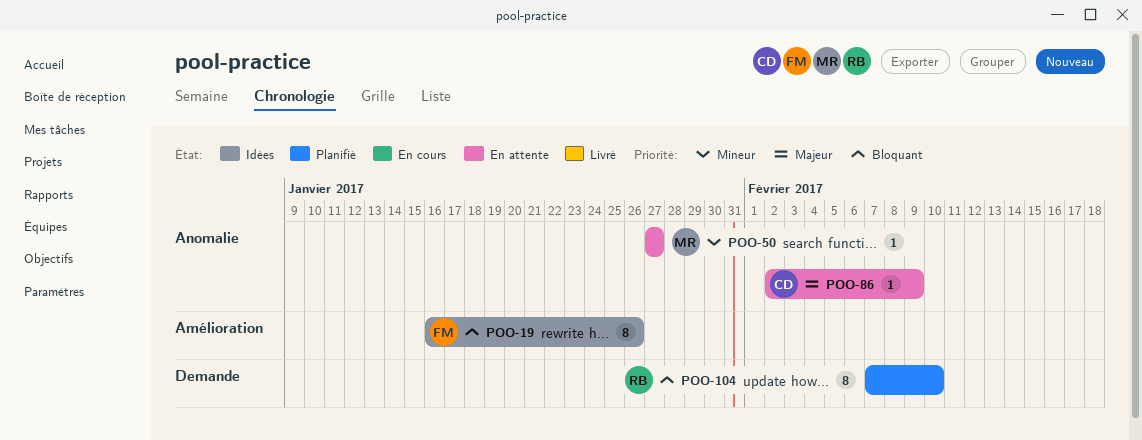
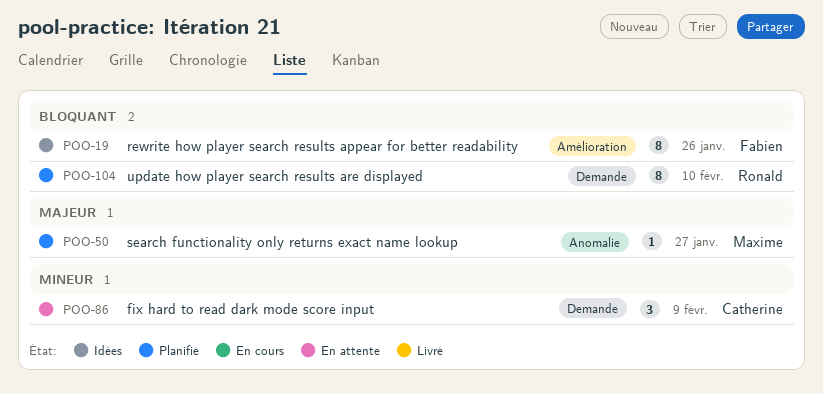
POO-50, status: En attente -> Planifié
POO-50, priority: Mineur -> Majeur
POO-86, priority: Majeur -> Mineur
POO-86, label: Anomalie -> Demande
POO-86, estimate: 1 -> 3

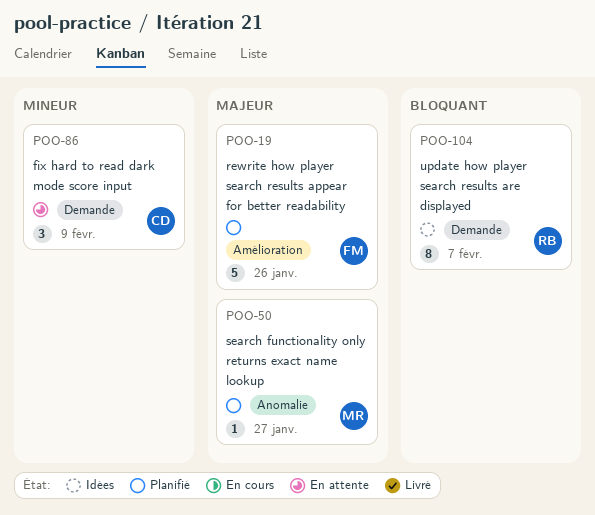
POO-19, status: Idées -> Planifié
POO-19, priority: Bloquant -> Majeur
POO-19, estimate: 8 -> 5
POO-104, status: Planifié -> Idées
POO-104, due: Feb 10 -> Feb 7

